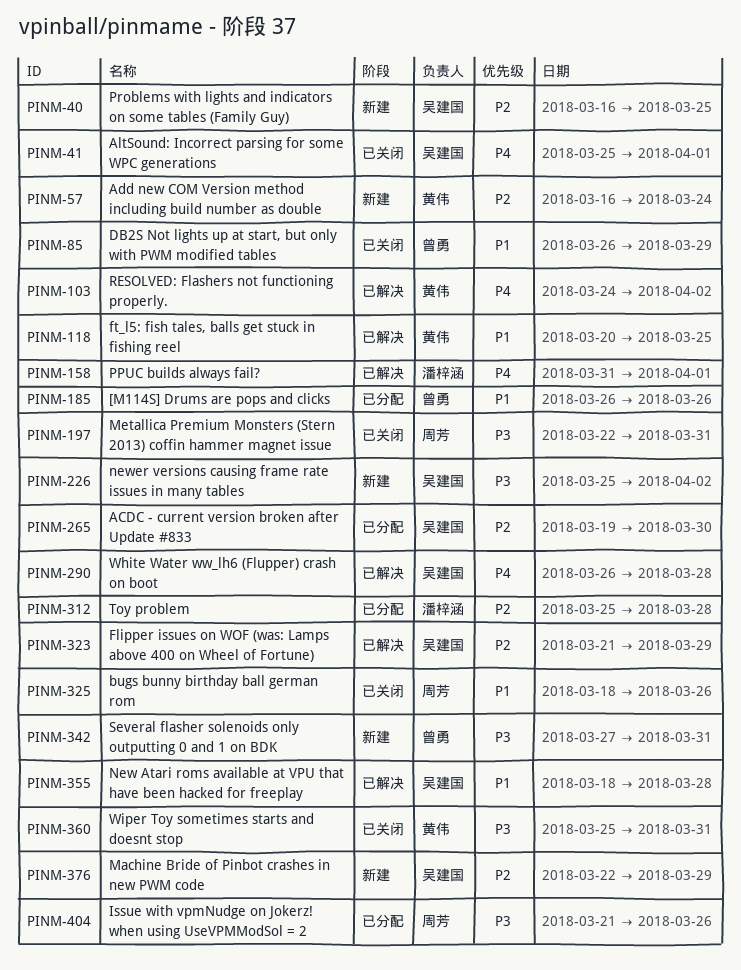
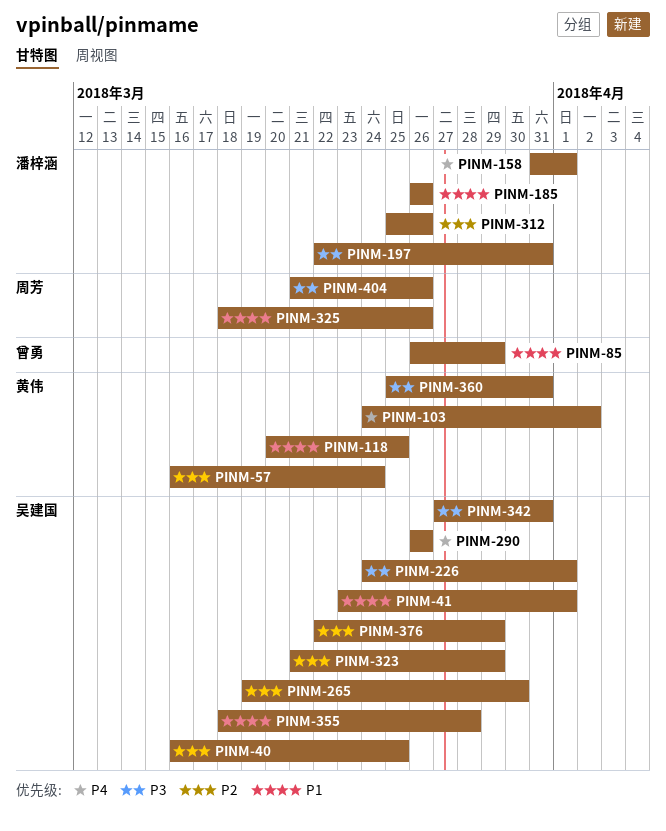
PINM-41, priority: P4 -> P1
PINM-41, start: Mar 25 -> Mar 23
PINM-185, owner: 曾勇 -> 潘梓涵
PINM-197, owner: 周芳 -> 潘梓涵
PINM-226, start: Mar 25 -> Mar 24
PINM-226, due: Apr 2 -> Apr 1
PINM-290, due: Mar 28 -> Mar 26
PINM-312, due: Mar 28 -> Mar 26
PINM-342, owner: 曾勇 -> 吴建国

